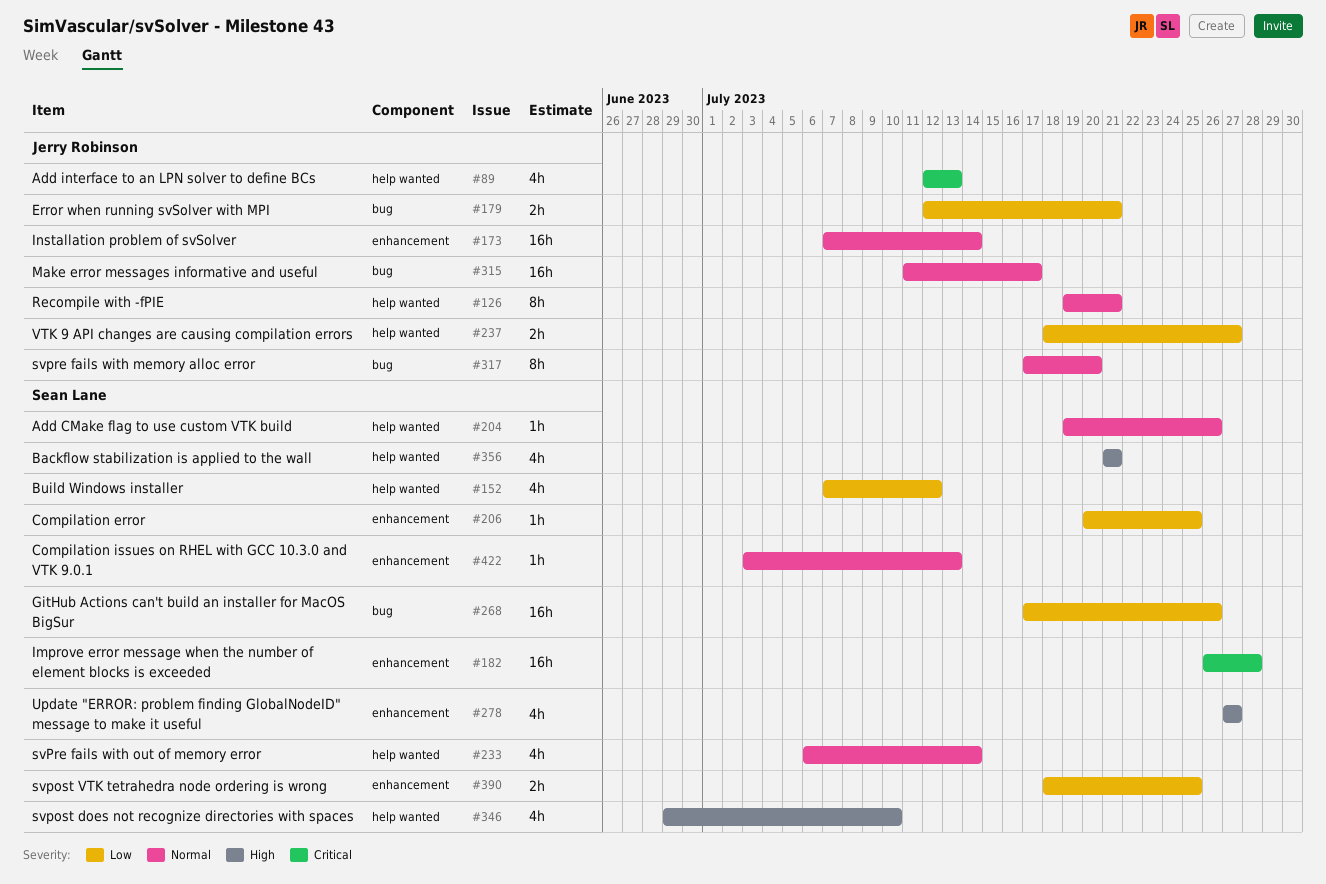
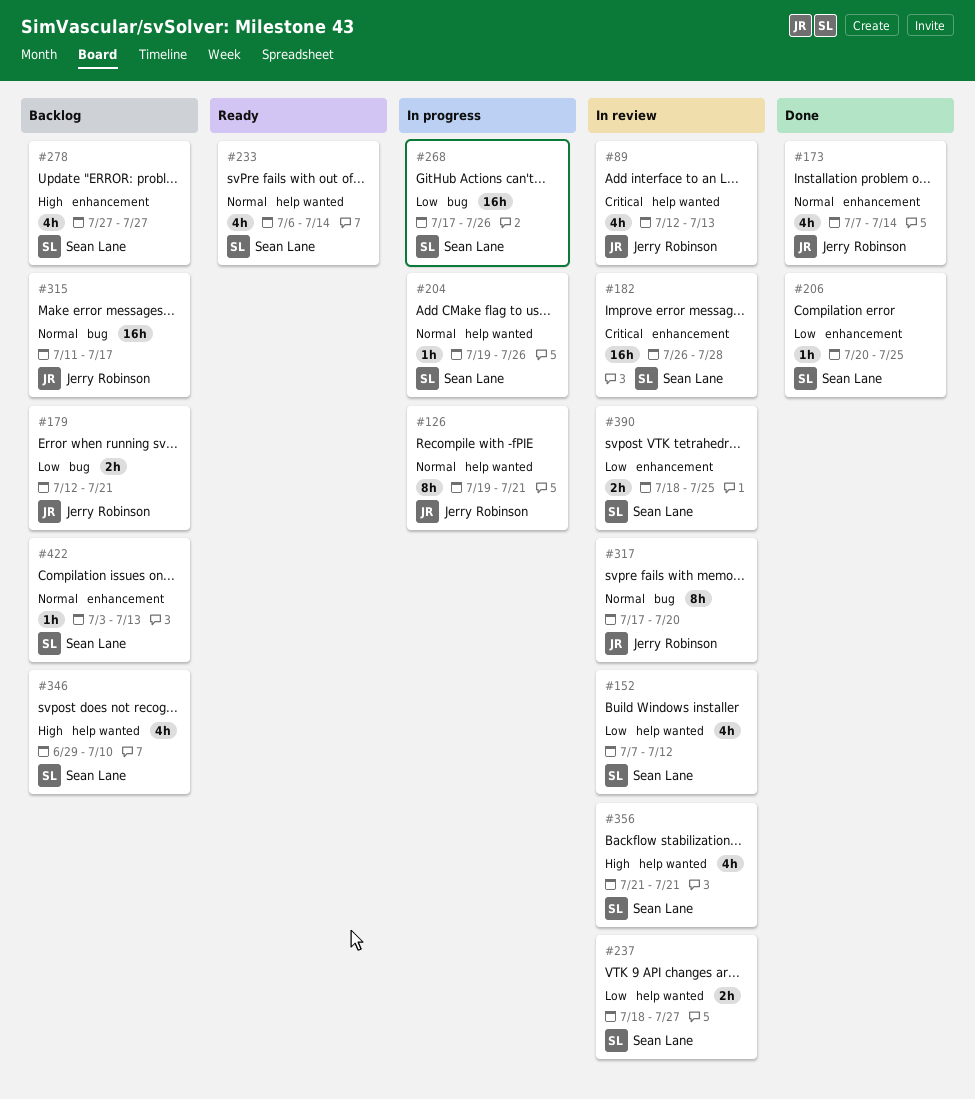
#173, estimate: 16h -> 4h
#237, owner: Jerry Robinson -> Sean Lane

